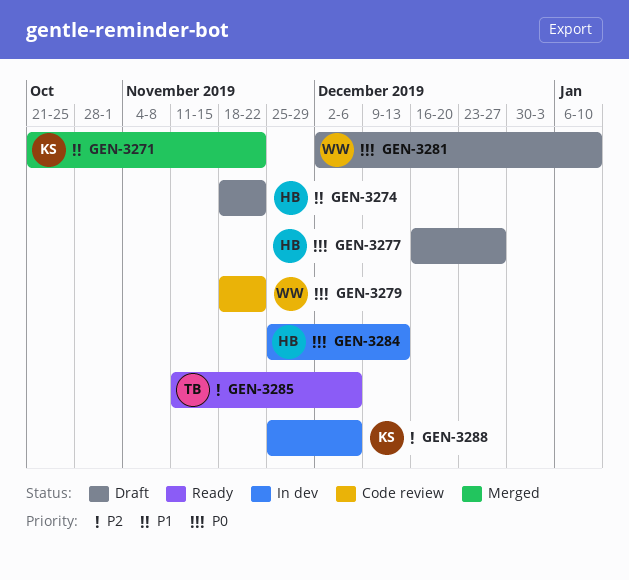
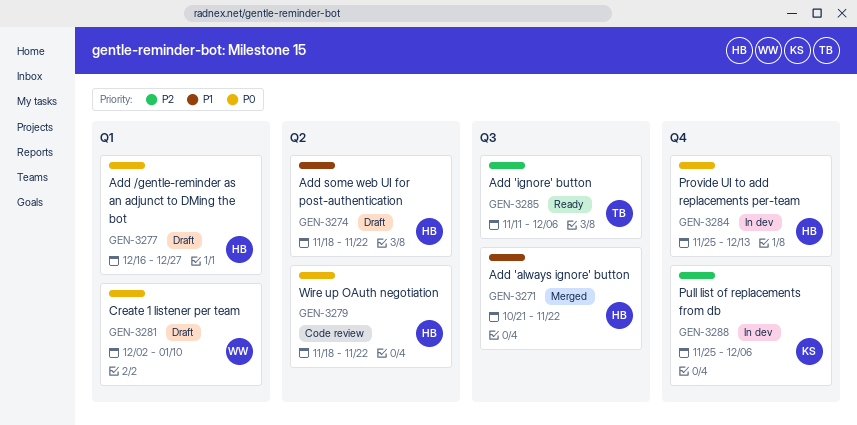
GEN-3271, owner: KS -> HB
GEN-3279, owner: WW -> HB

